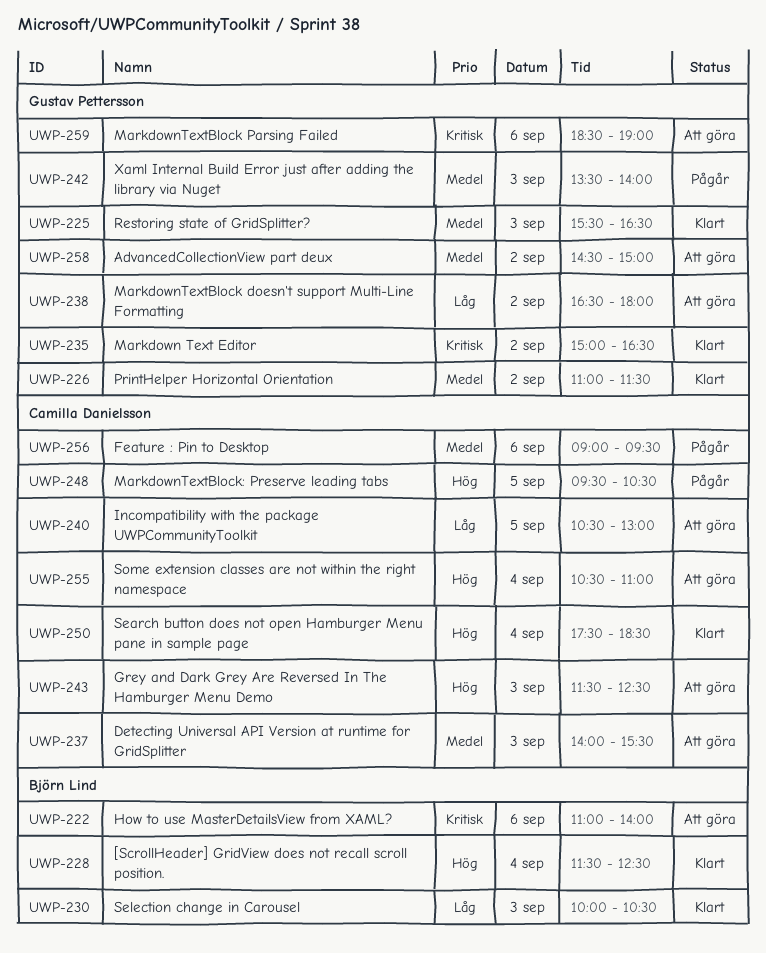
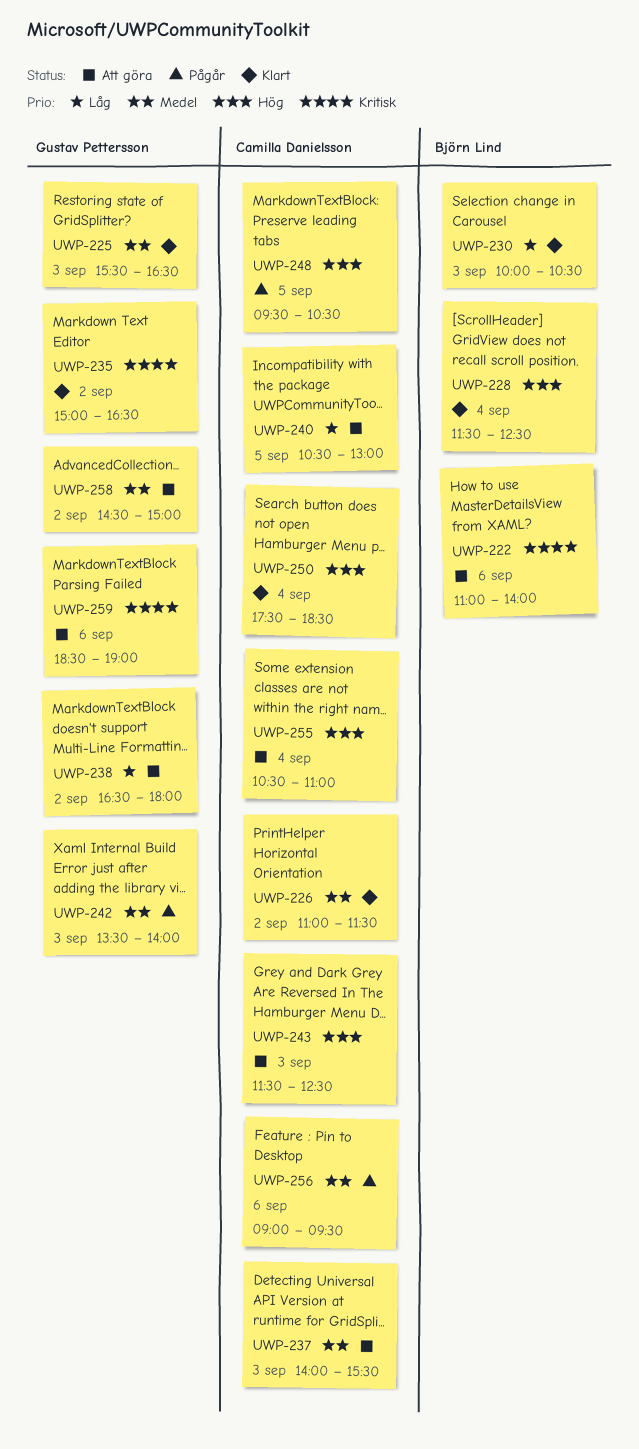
UWP-226, owner: Gustav Pettersson -> Camilla Danielsson

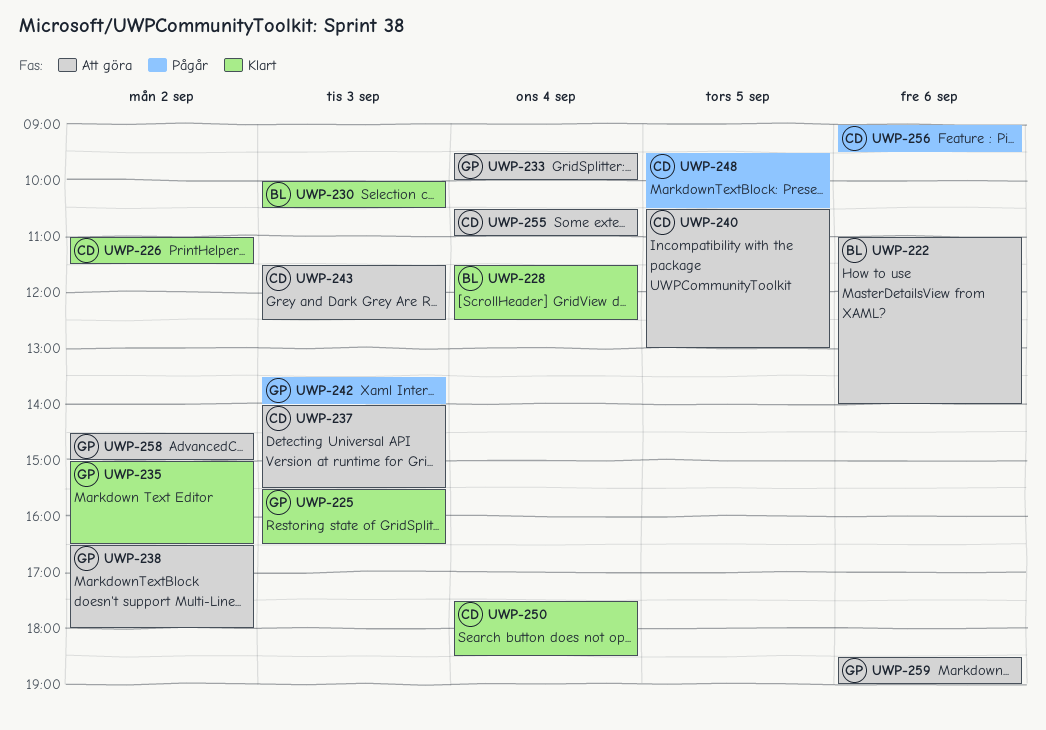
UWP-233: none -> present

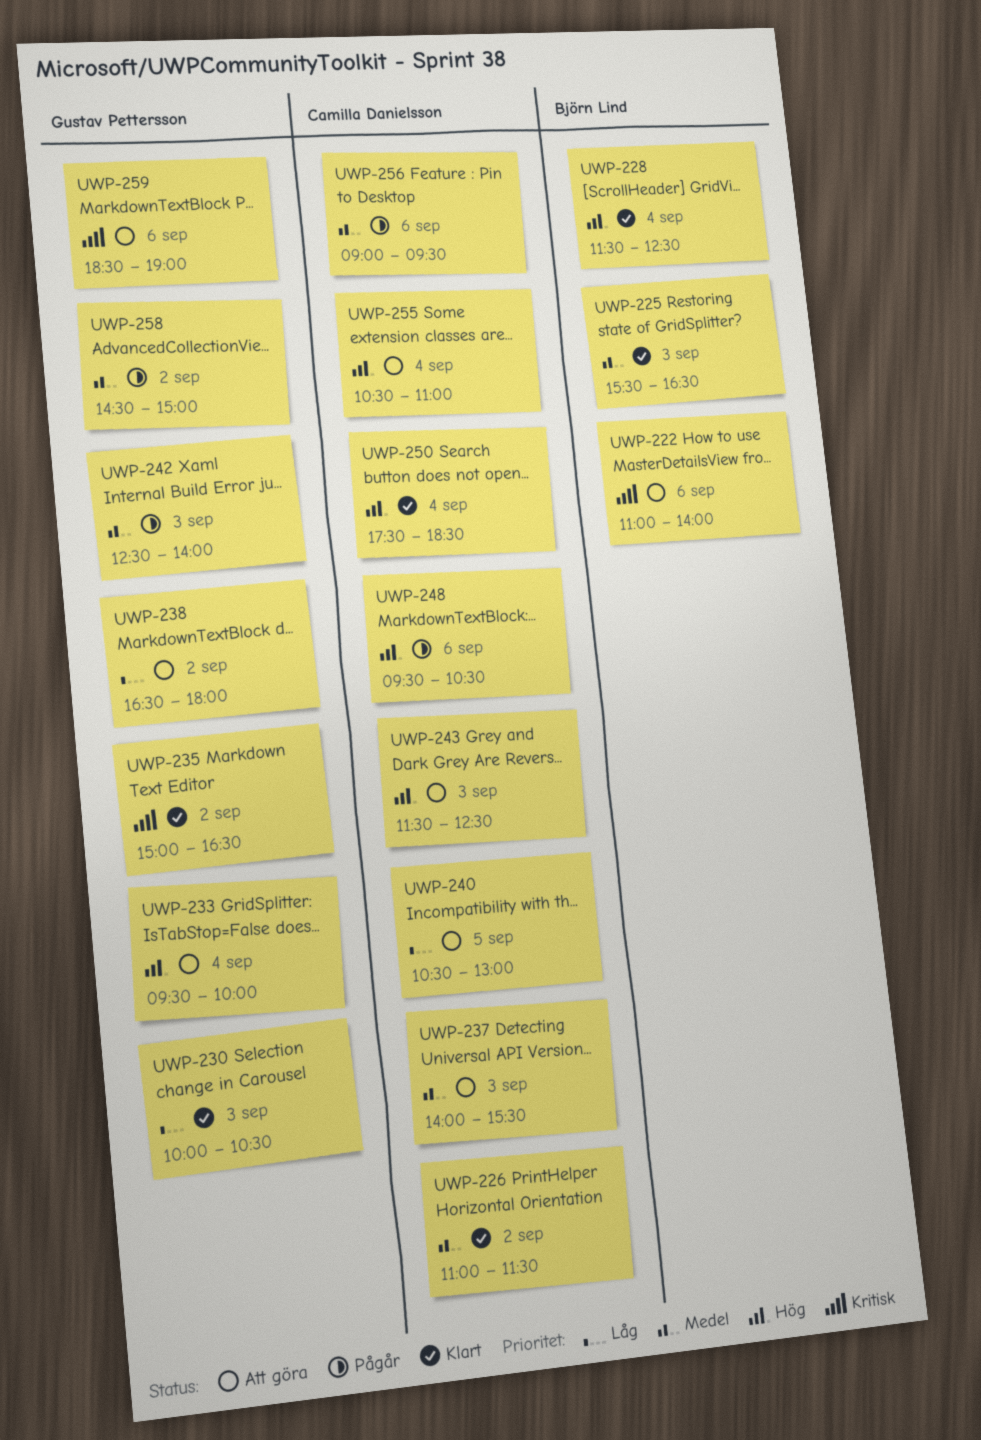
UWP-225, owner: Gustav Pettersson -> Björn Lind
UWP-230, owner: Björn Lind -> Gustav Pettersson
UWP-242, begins: 13:30 -> 12:30
UWP-248, day: Sep 5 -> Sep 6
UWP-258, status: Att göra -> Pågår

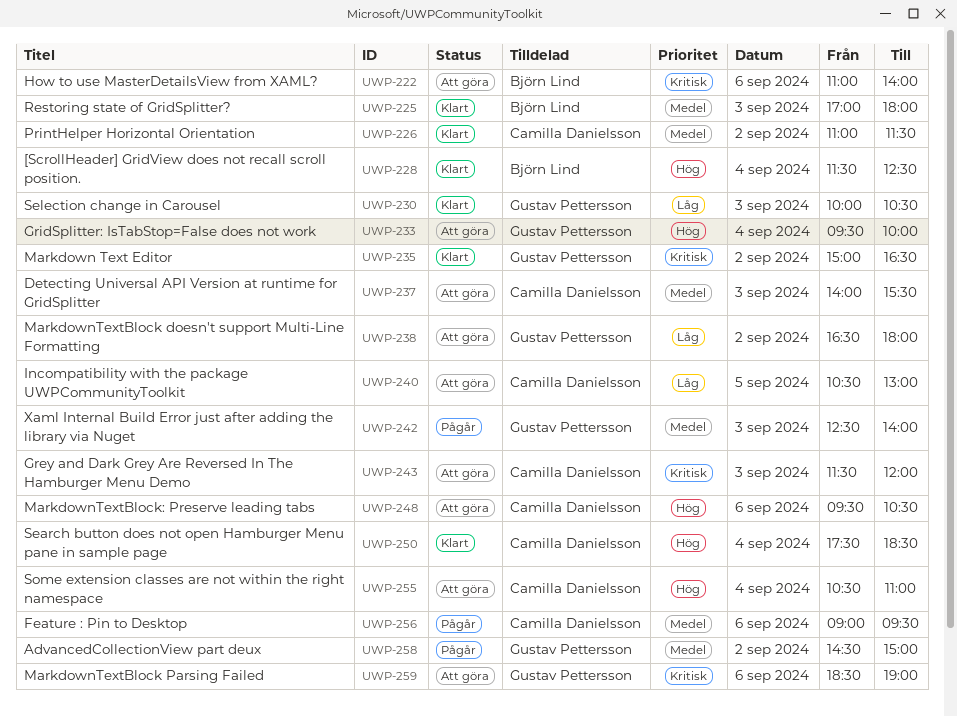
UWP-225, begins: 15:30 -> 17:00
UWP-225, ends: 16:30 -> 18:00
UWP-243, priority: Hög -> Kritisk
UWP-243, ends: 12:30 -> 12:00
UWP-248, status: Pågår -> Att göra

